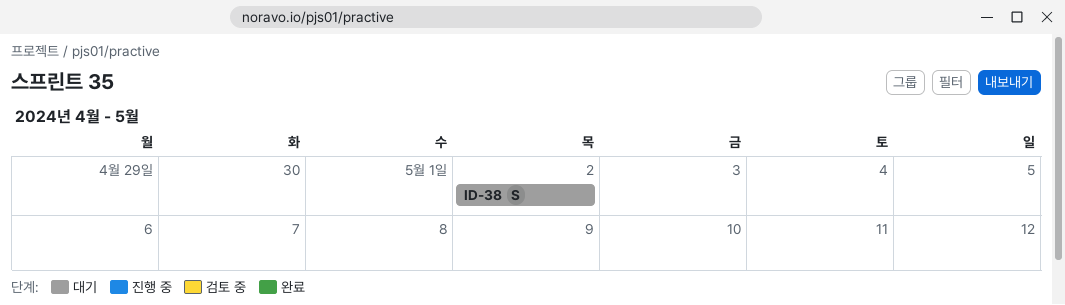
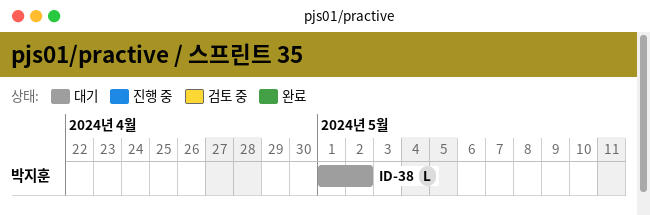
ID-38, estimate: S -> L
ID-38, start: May 2 -> May 1

